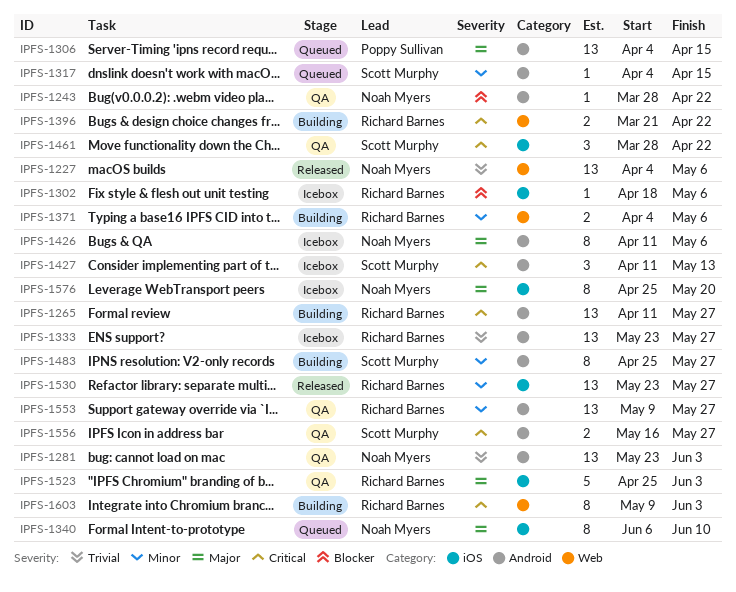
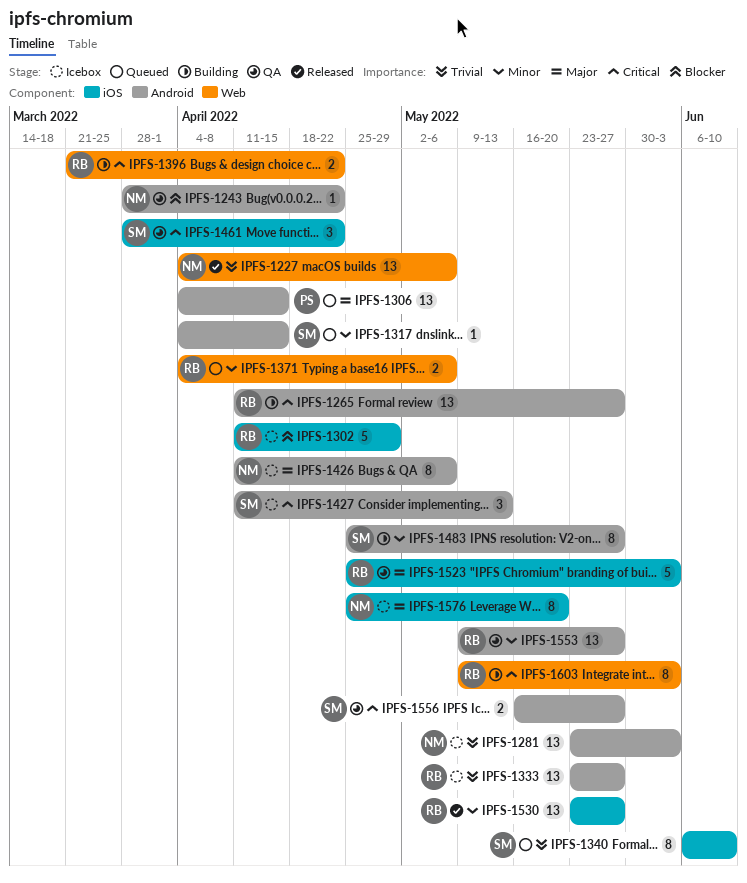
IPFS-1281, status: QA -> Icebox
IPFS-1302, estimate: 1 -> 5
IPFS-1302, start: Apr 18 -> Apr 11
IPFS-1302, due: May 6 -> Apr 29
IPFS-1340, owner: Noah Myers -> Scott Murphy
IPFS-1340, priority: Major -> Trivial
IPFS-1371, status: Building -> Queued

